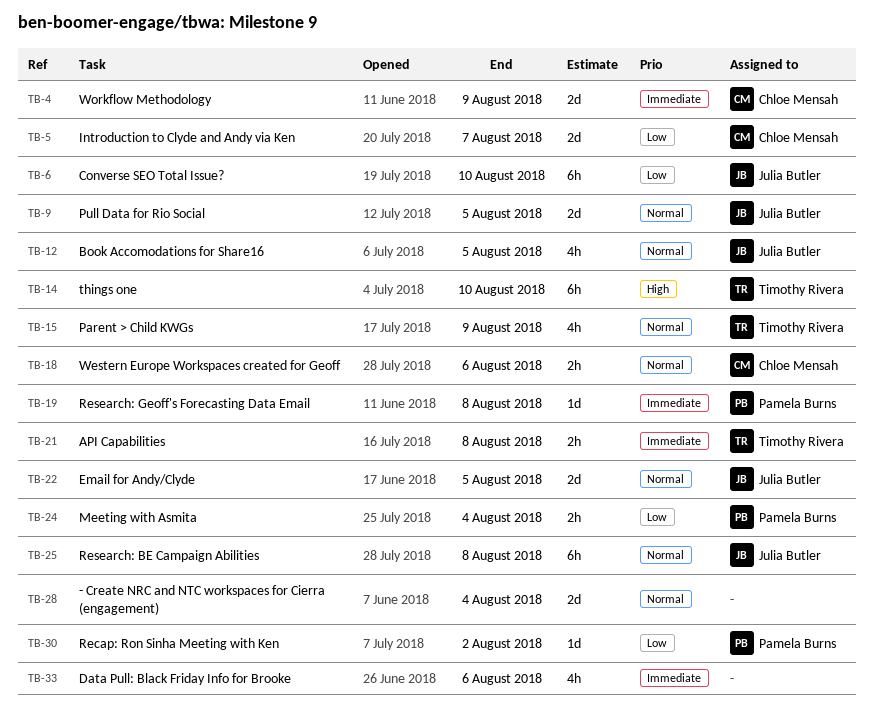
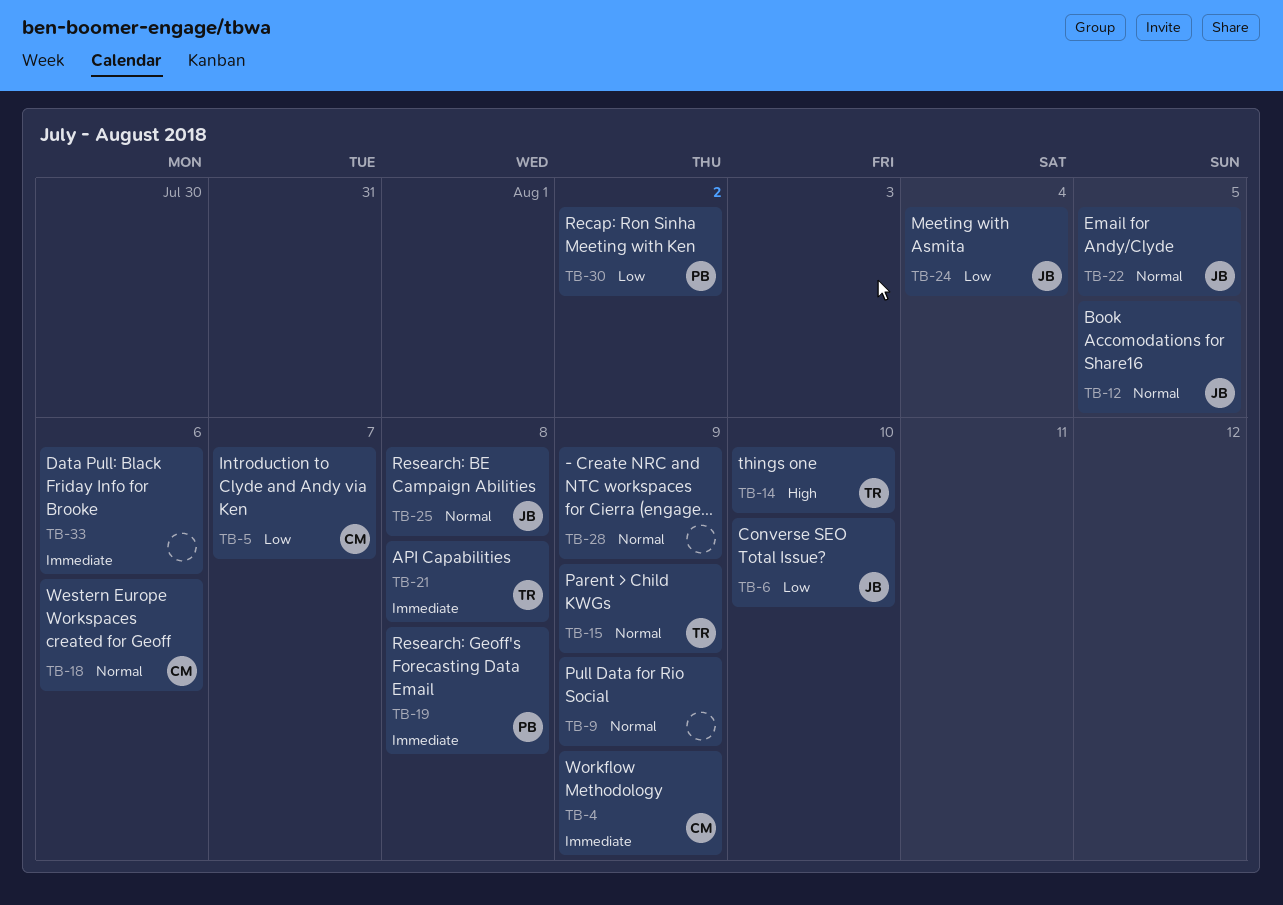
TB-9, owner: Julia Butler -> none
TB-9, due: Aug 5 -> Aug 9
TB-24, owner: Pamela Burns -> Julia Butler
TB-28, due: Aug 4 -> Aug 9

